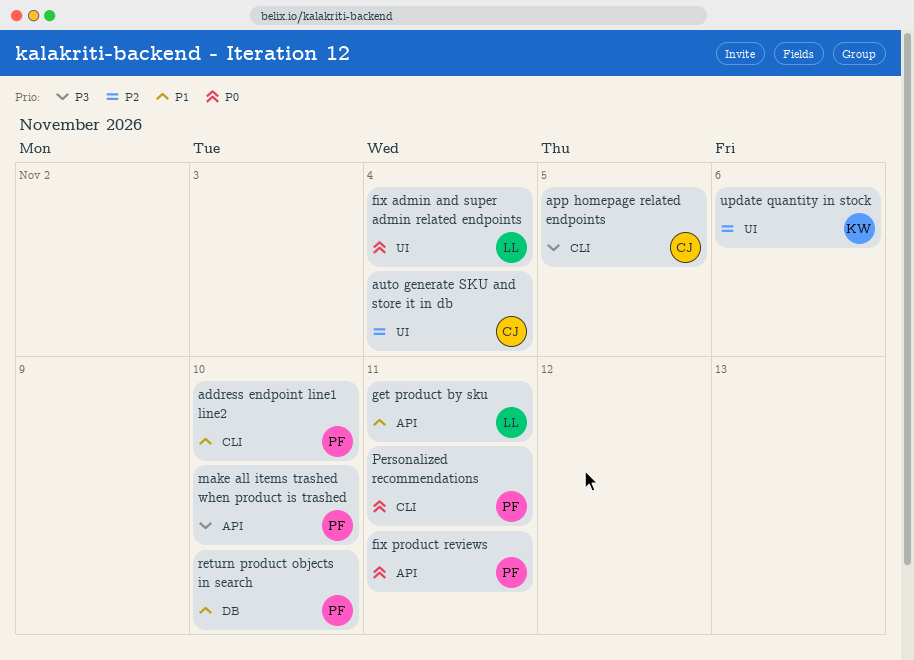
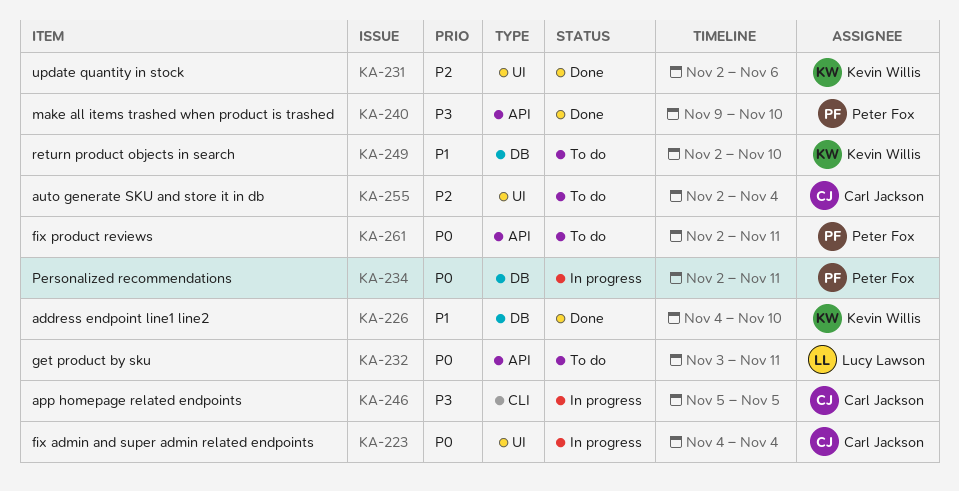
address endpoint line1 line2, owner: Peter Fox -> Kevin Willis
address endpoint line1 line2, label: CLI -> DB
fix admin and super admin related endpoints, owner: Lucy Lawson -> Carl Jackson
get product by sku, priority: P1 -> P0
Personalized recommendations, label: CLI -> DB
return product objects in search, owner: Peter Fox -> Kevin Willis

